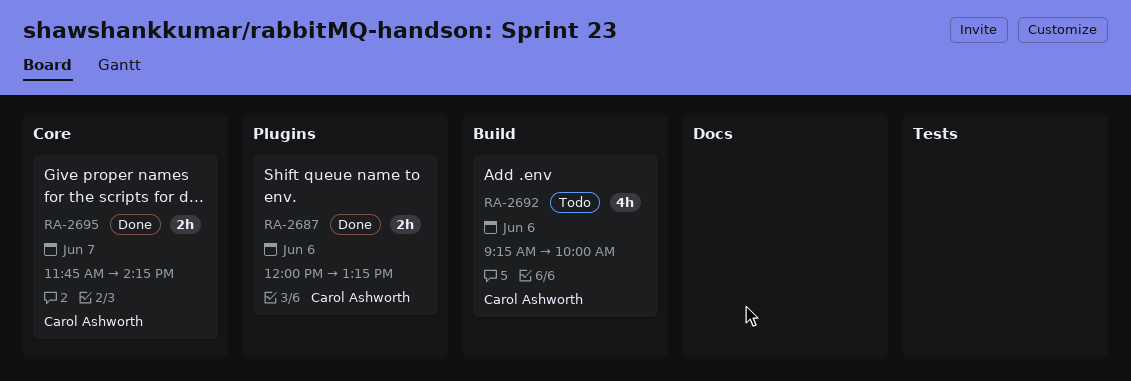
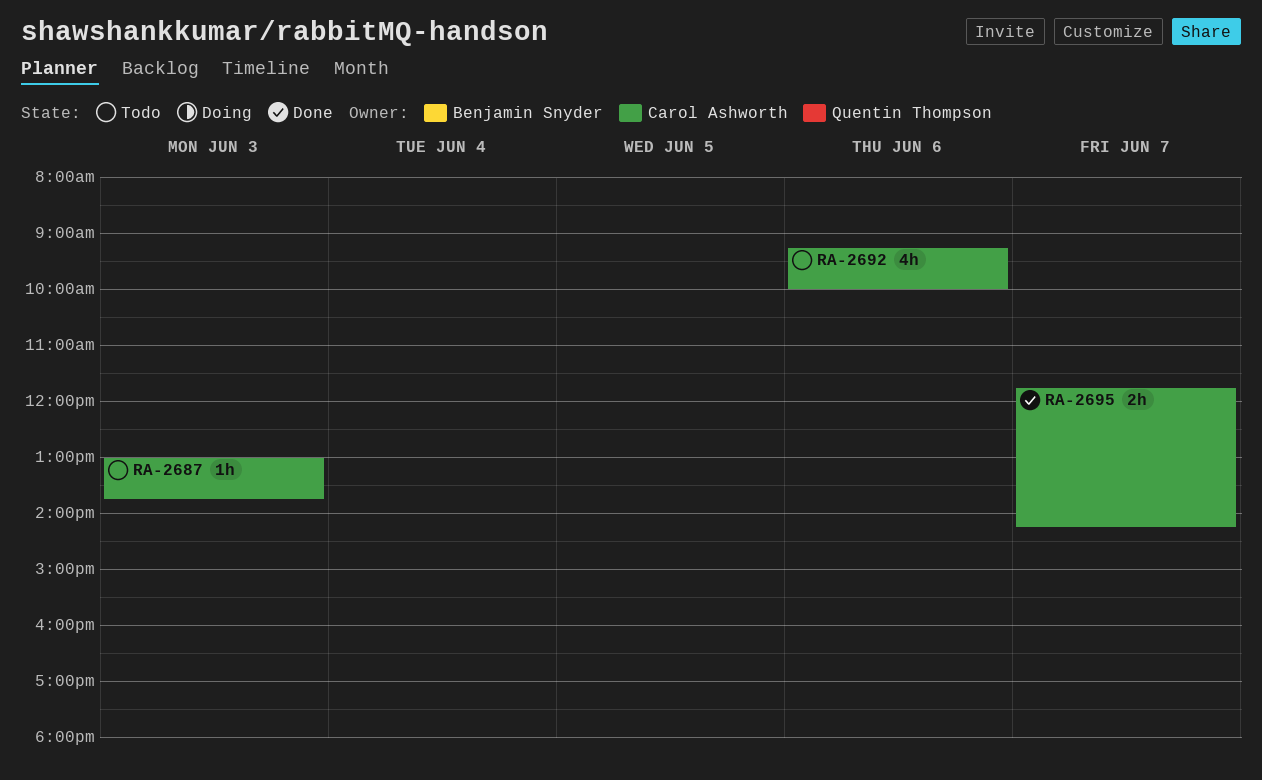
RA-2687, status: Done -> Todo
RA-2687, estimate: 2h -> 1h
RA-2687, day: Jun 6 -> Jun 3
RA-2687, begins: 12:00 -> 13:00
RA-2687, ends: 13:15 -> 13:45

